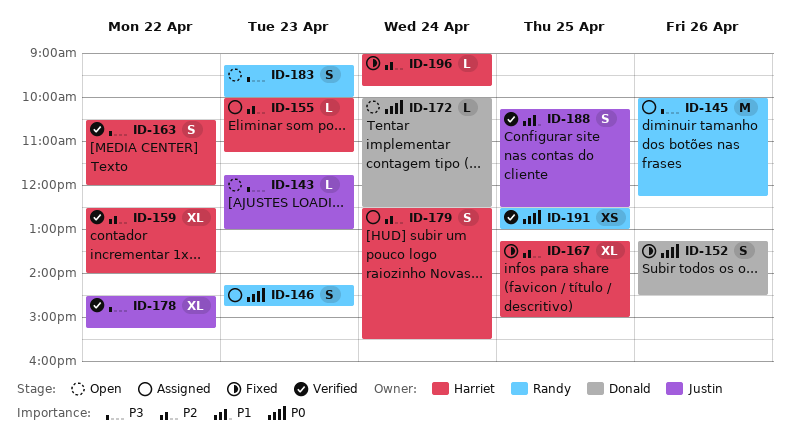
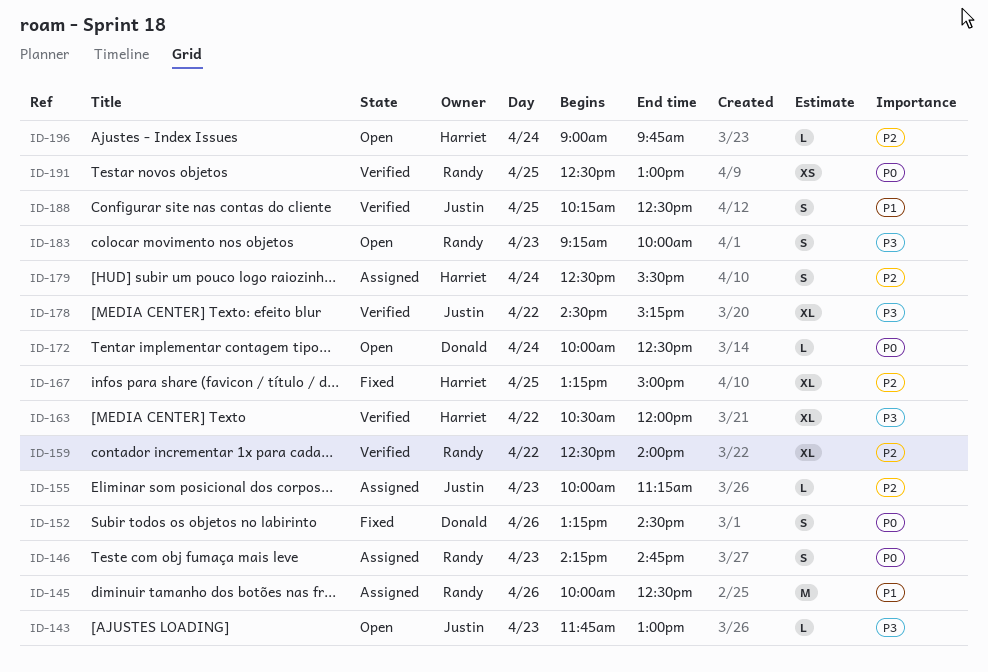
ID-145, priority: P3 -> P1
ID-145, ends: 12:15 -> 12:30
ID-155, owner: Harriet -> Justin
ID-159, owner: Harriet -> Randy
ID-163, estimate: S -> XL
ID-196, status: Fixed -> Open

